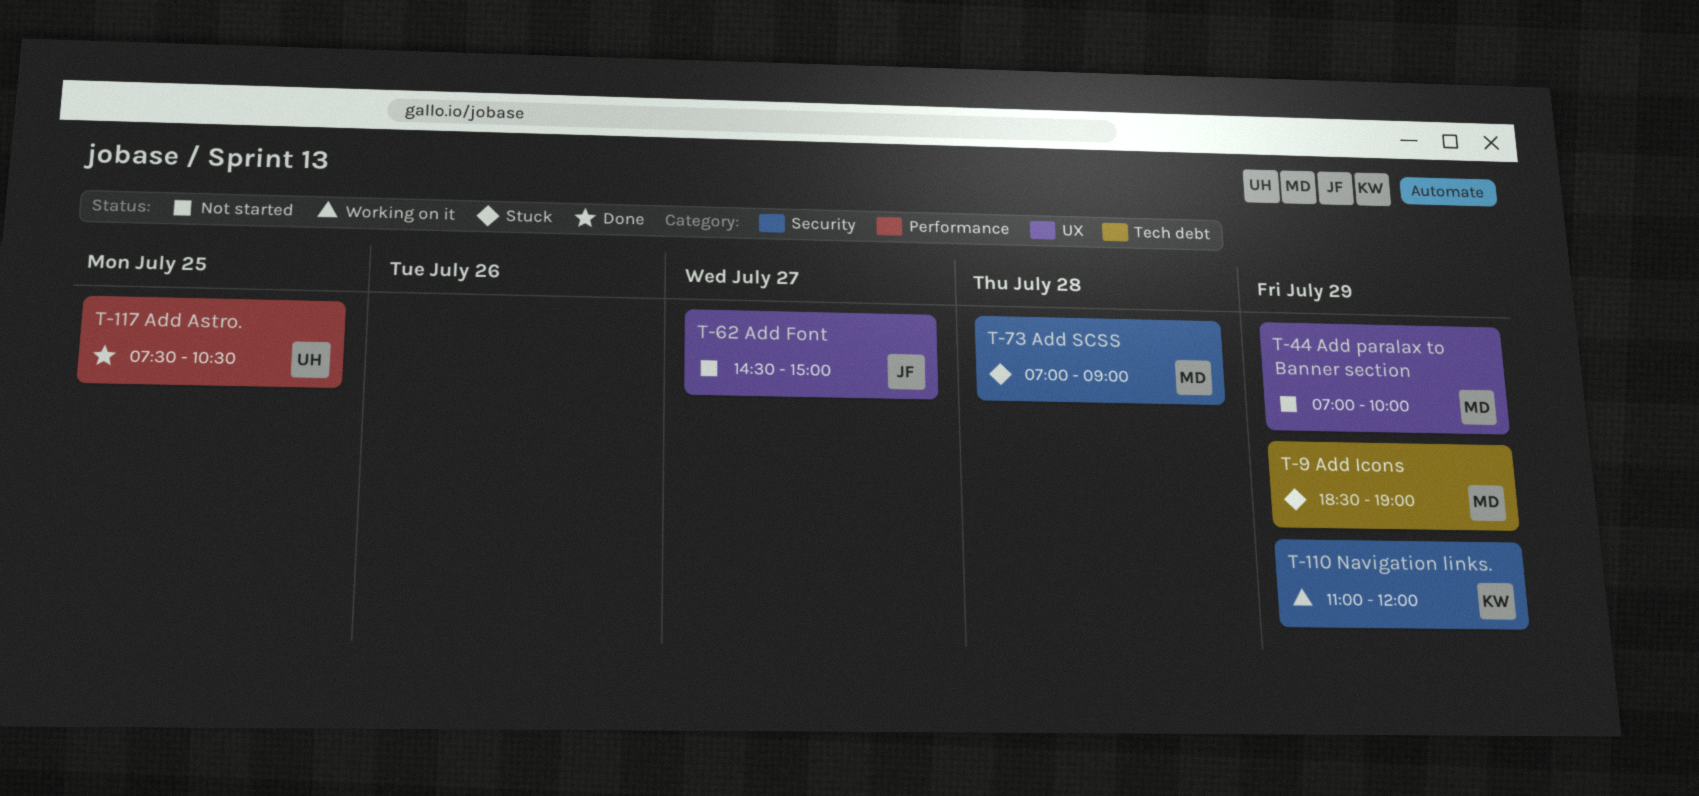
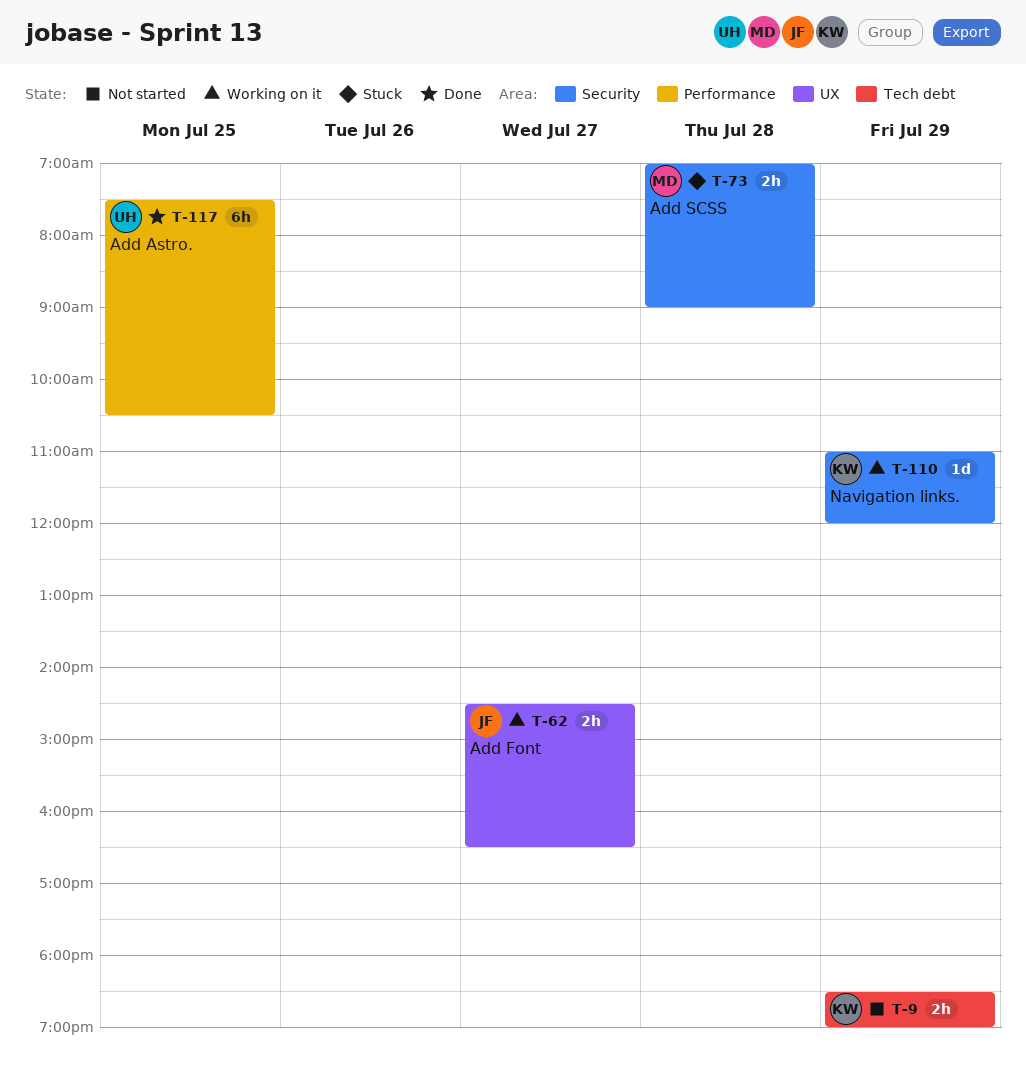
T-9, status: Stuck -> Not started
T-9, owner: MD -> KW
T-44: present -> none
T-62, status: Not started -> Working on it
T-62, ends: 15:00 -> 16:30

